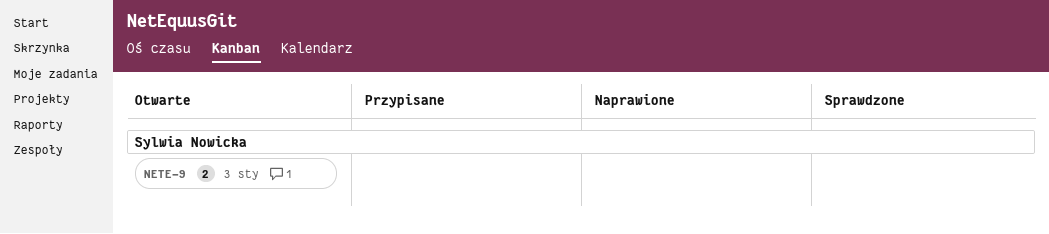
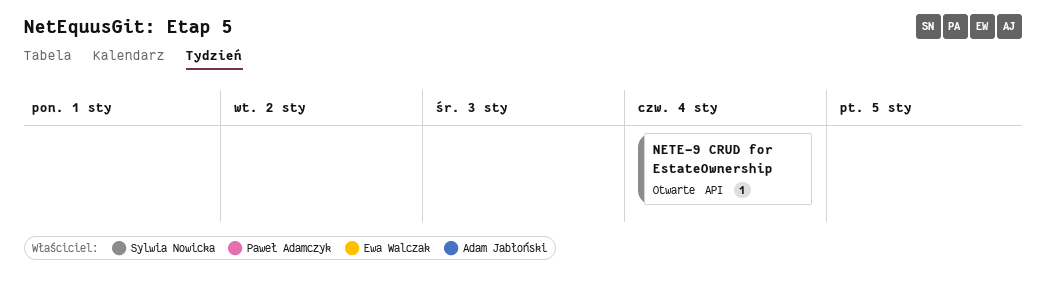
NETE-9, estimate: 2 -> 1
NETE-9, due: Jan 3 -> Jan 4

